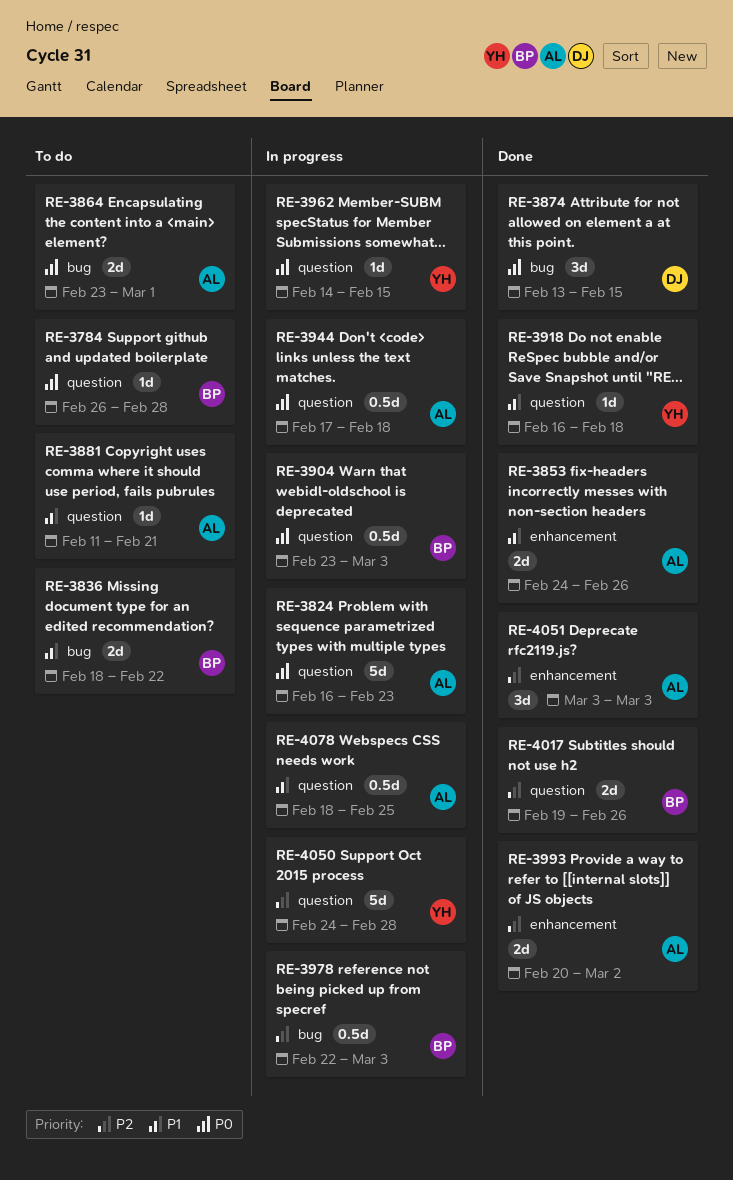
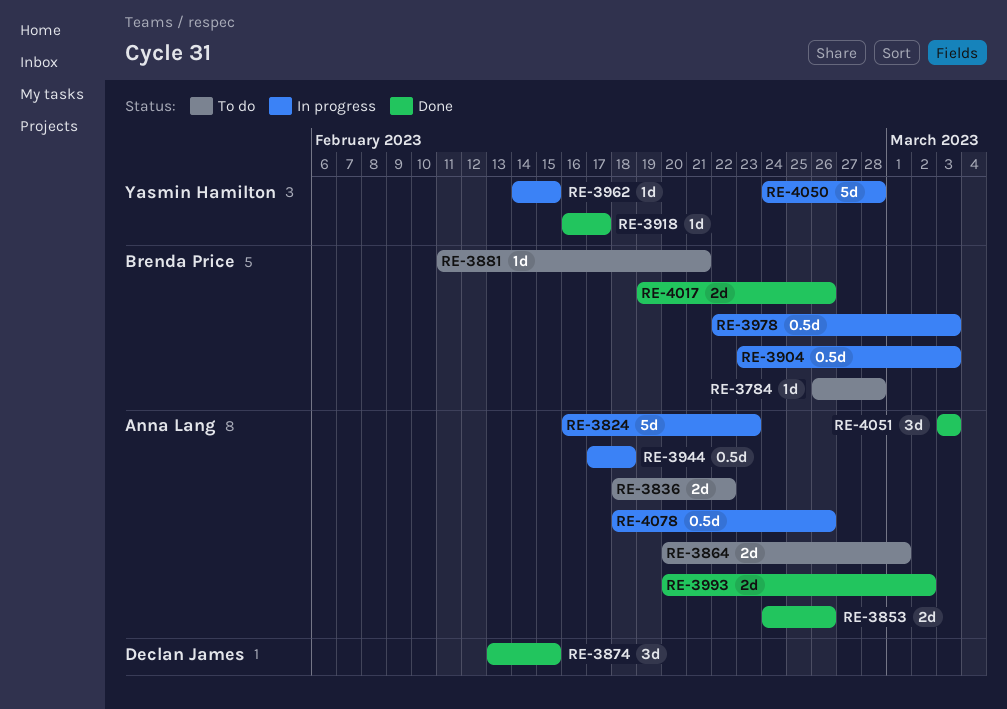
RE-3836, owner: Brenda Price -> Anna Lang
RE-3864, start: Feb 23 -> Feb 20
RE-3881, owner: Anna Lang -> Brenda Price
RE-3918, due: Feb 18 -> Feb 17
RE-4078, due: Feb 25 -> Feb 26

